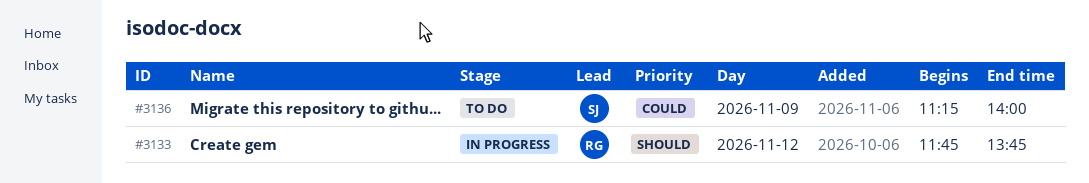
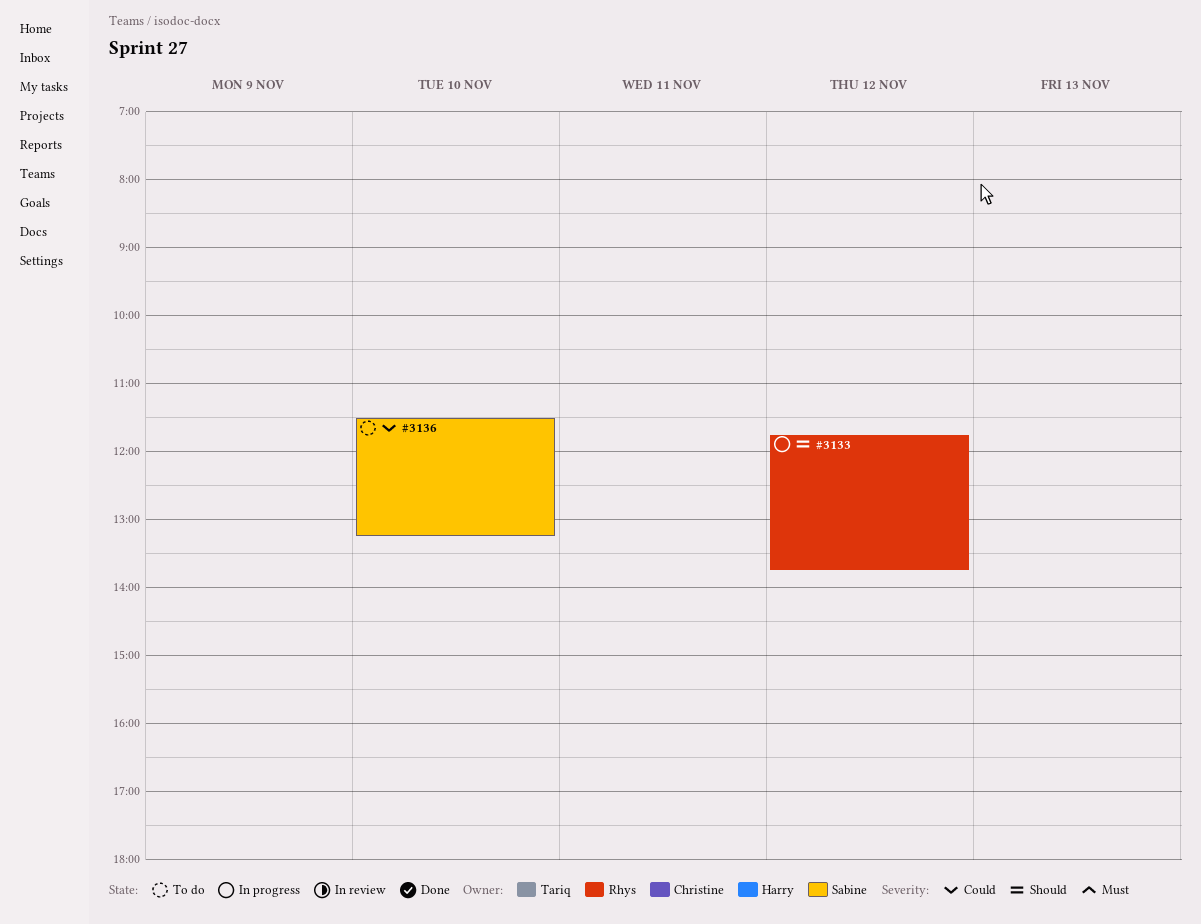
#3136, day: Nov 9 -> Nov 10
#3136, begins: 11:15 -> 11:30
#3136, ends: 14:00 -> 13:15

